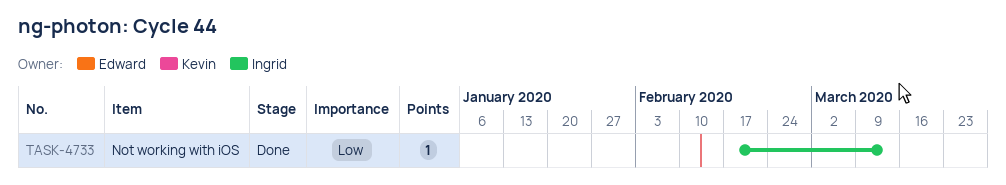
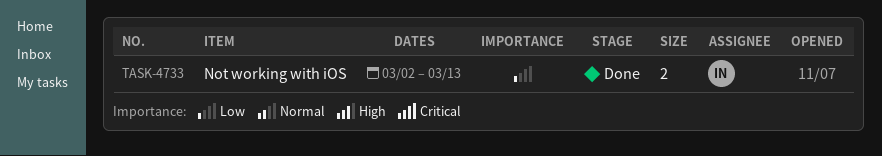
TASK-4733, estimate: 1 -> 2
TASK-4733, start: Feb 17 -> Mar 2

